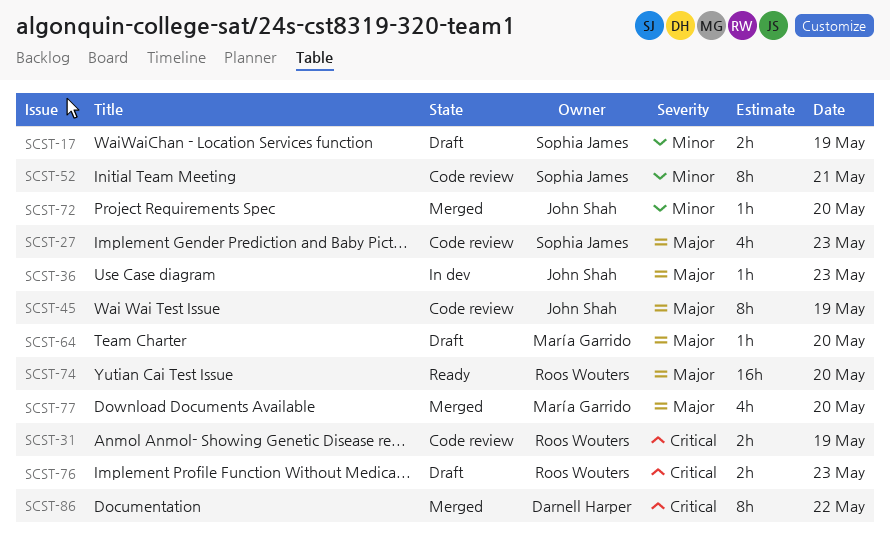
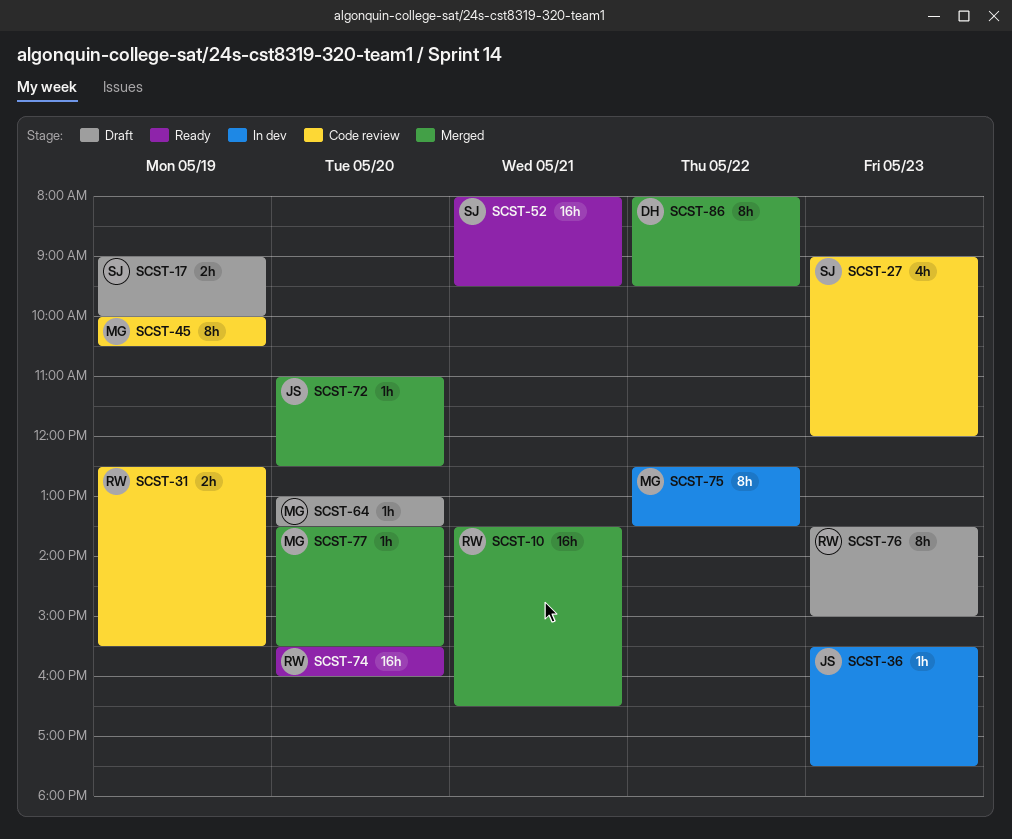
SCST-10: none -> present
SCST-45, owner: John Shah -> María Garrido
SCST-52, status: Code review -> Ready
SCST-52, estimate: 8h -> 16h
SCST-75: none -> present
SCST-76, estimate: 2h -> 8h
SCST-77, estimate: 4h -> 1h

